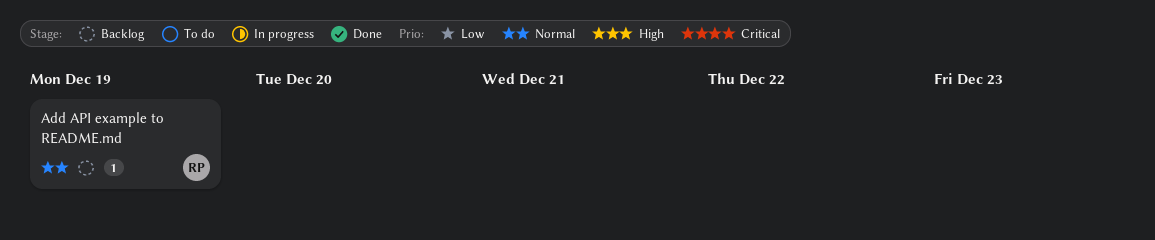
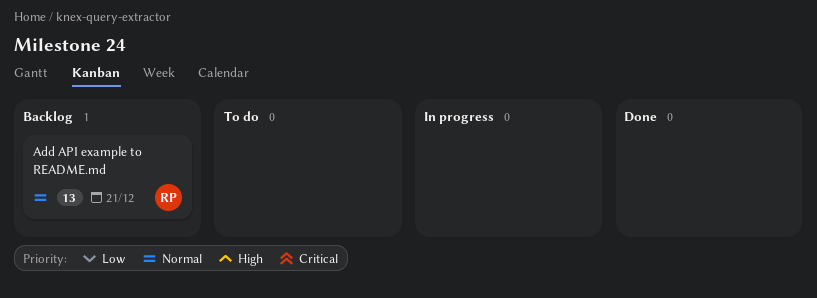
Add API example to README.md, estimate: 1 -> 13
Add API example to README.md, due: Dec 19 -> Dec 21

